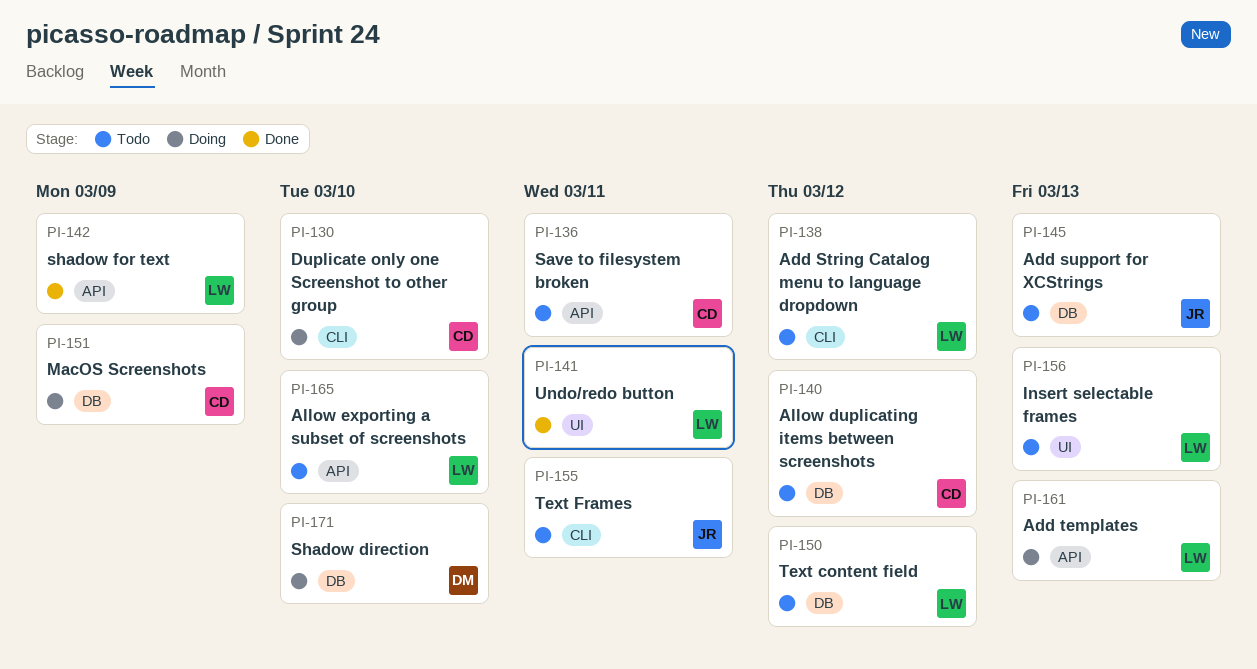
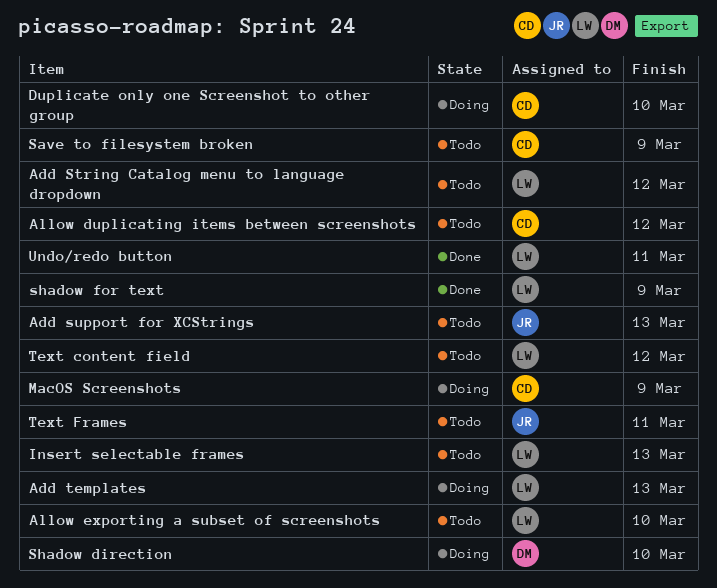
Save to filesystem broken, due: Mar 11 -> Mar 9

